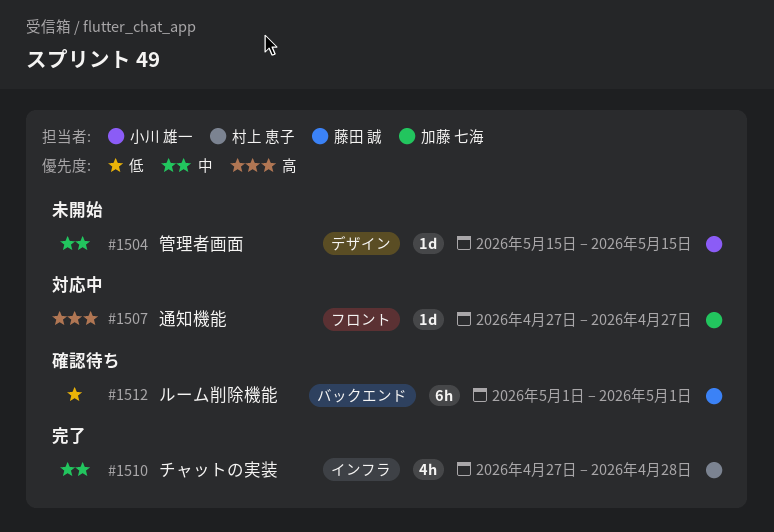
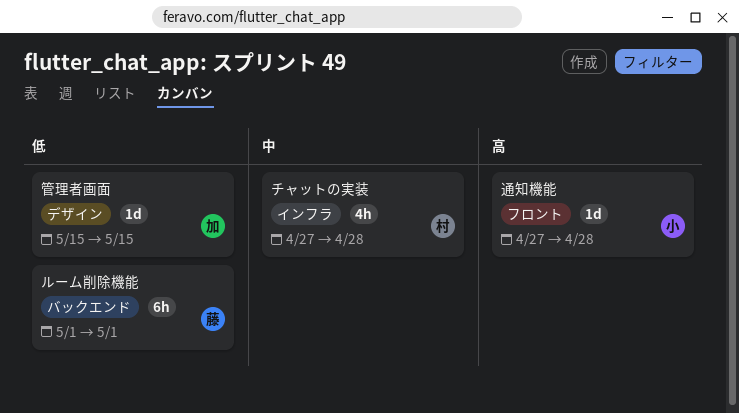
管理者画面, owner: 小川 雄一 -> 加藤 七海
管理者画面, priority: 中 -> 低
通知機能, owner: 加藤 七海 -> 小川 雄一
通知機能, due: Apr 27 -> Apr 28

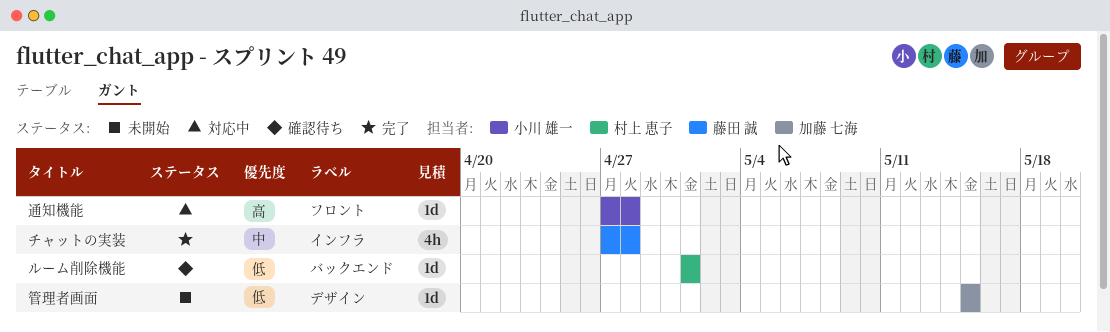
チャットの実装, owner: 村上 恵子 -> 藤田 誠
ルーム削除機能, owner: 藤田 誠 -> 村上 恵子
ルーム削除機能, estimate: 6h -> 1d

